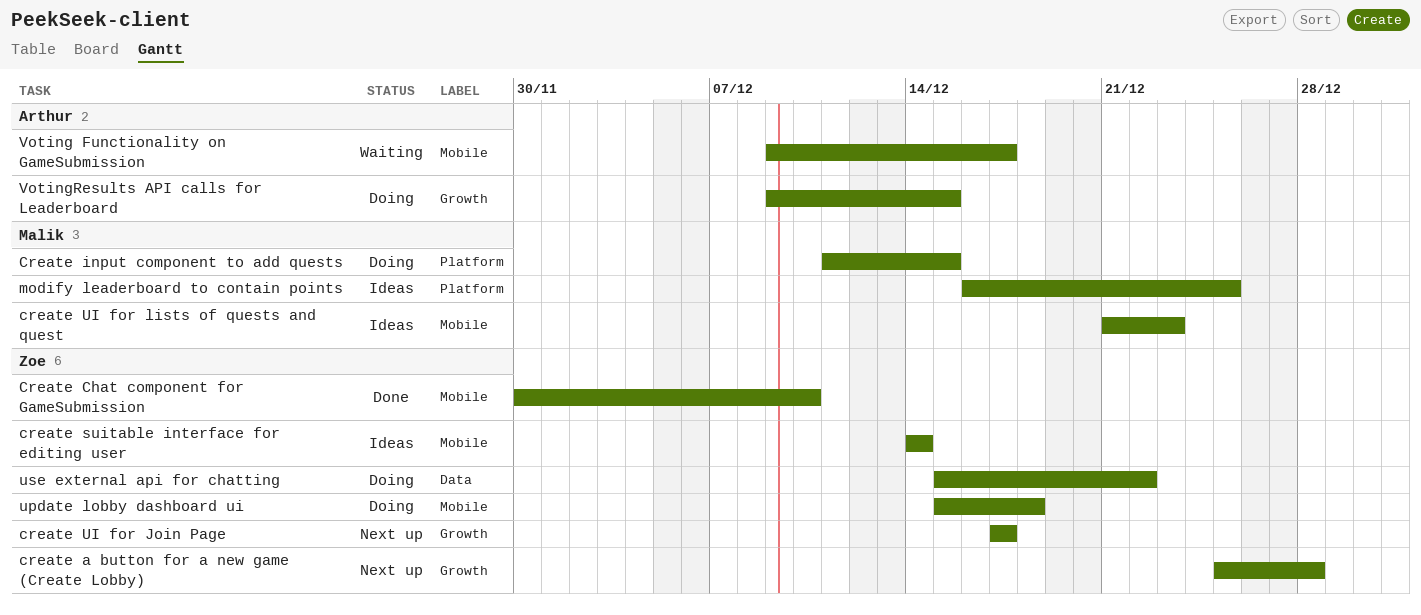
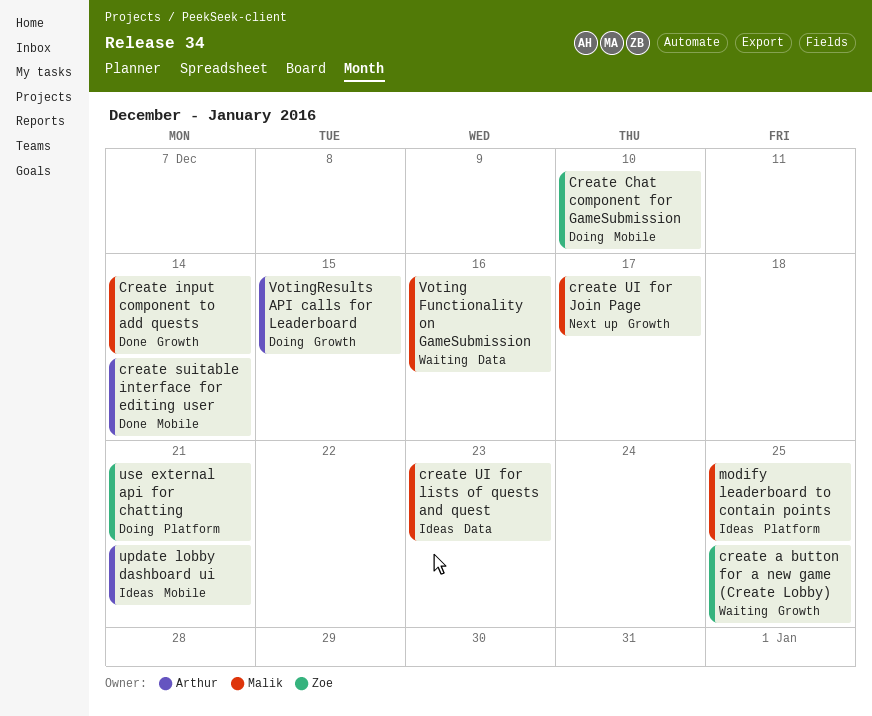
create a button for a new game (Create Lobby), status: Next up -> Waiting
create a button for a new game (Create Lobby), due: Dec 28 -> Dec 25
Create Chat component for GameSubmission, status: Done -> Doing
Create input component to add quests, status: Doing -> Done
Create input component to add quests, label: Platform -> Growth
Create input component to add quests, due: Dec 15 -> Dec 14
create suitable interface for editing user, status: Ideas -> Done
create suitable interface for editing user, owner: Zoe -> Arthur
create UI for Join Page, owner: Zoe -> Malik
create UI for lists of quests and quest, label: Mobile -> Data
update lobby dashboard ui, status: Doing -> Ideas
update lobby dashboard ui, owner: Zoe -> Arthur
update lobby dashboard ui, due: Dec 18 -> Dec 21
use external api for chatting, label: Data -> Platform
use external api for chatting, due: Dec 22 -> Dec 21
Voting Functionality on GameSubmission, owner: Arthur -> Malik
Voting Functionality on GameSubmission, label: Mobile -> Data
Voting Functionality on GameSubmission, due: Dec 17 -> Dec 16

